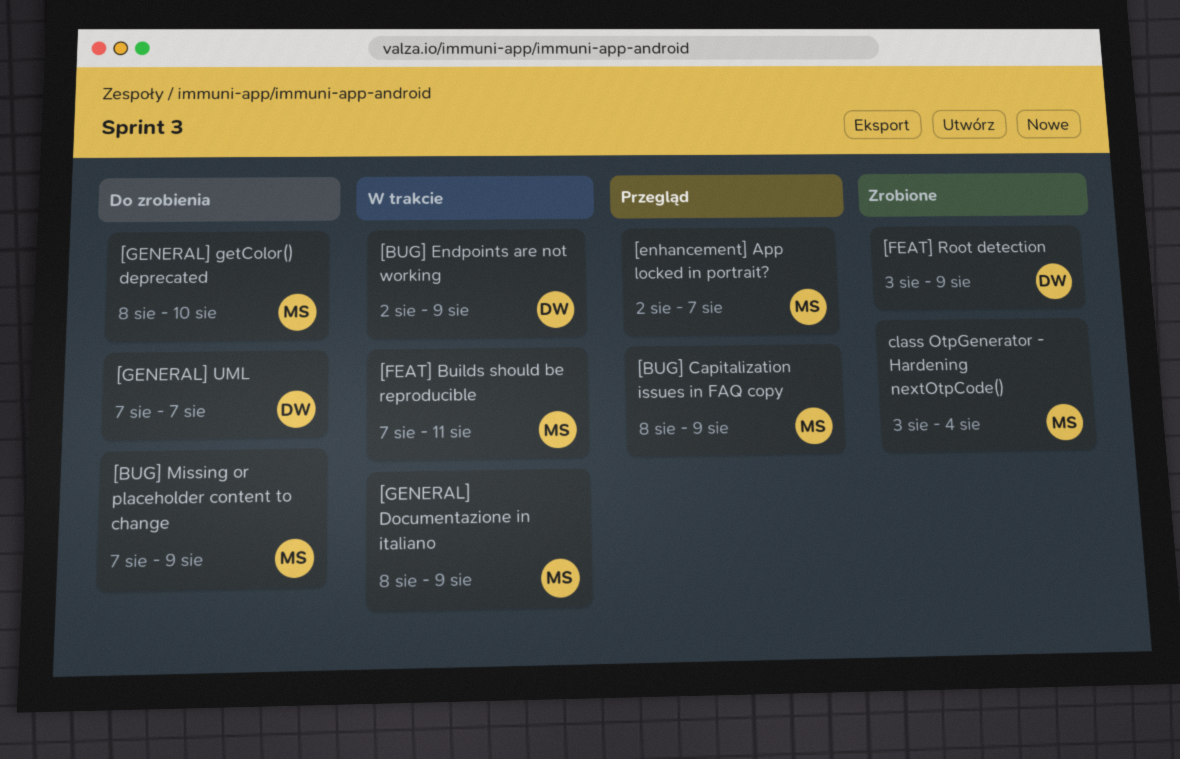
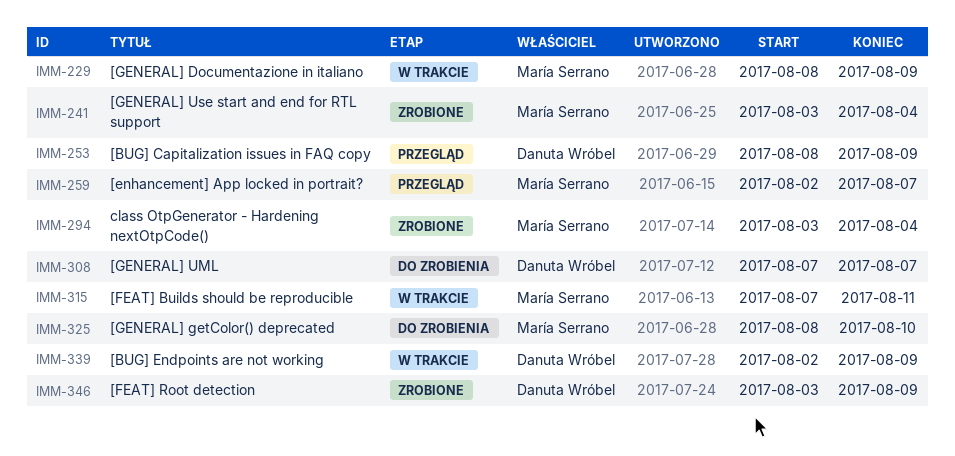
[BUG] Capitalization issues in FAQ copy, owner: María Serrano -> Danuta Wróbel
[BUG] Missing or placeholder content to change: present -> none
[GENERAL] Use start and end for RTL support: none -> present

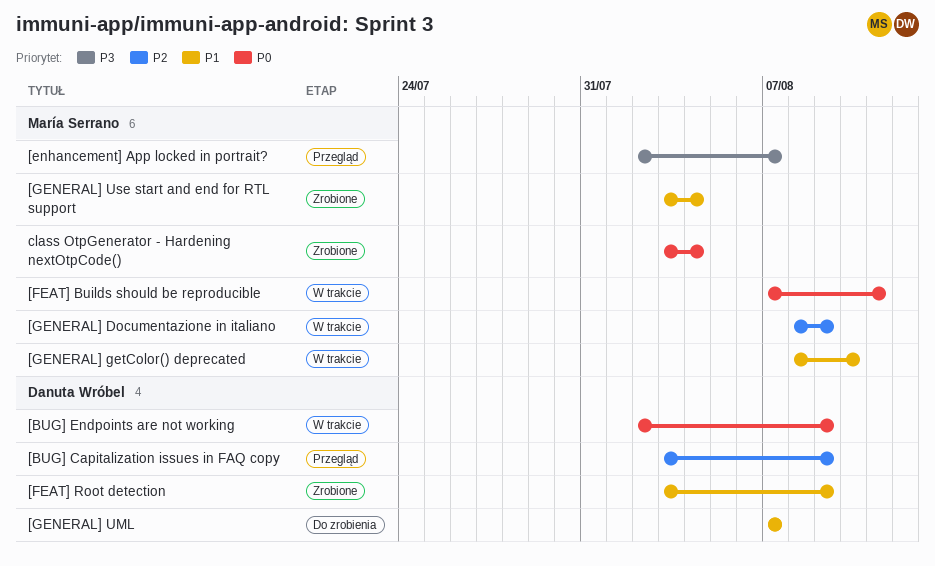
[BUG] Capitalization issues in FAQ copy, start: Aug 8 -> Aug 3
[GENERAL] getColor() deprecated, status: Do zrobienia -> W trakcie

